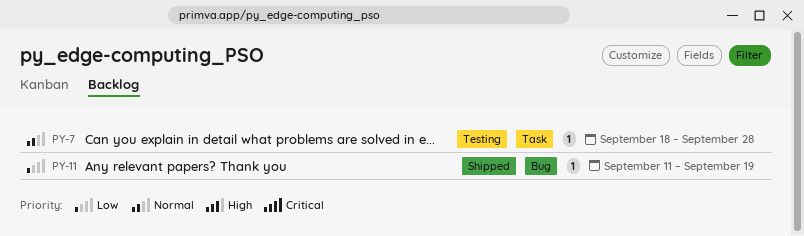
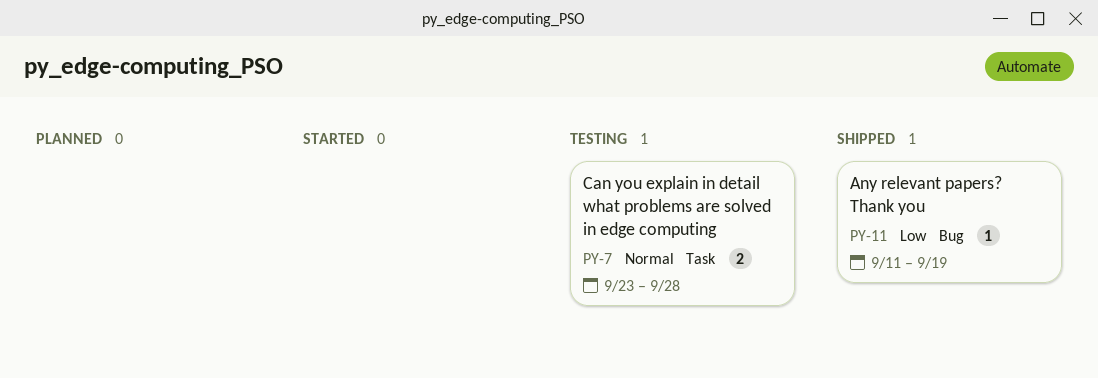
PY-7, estimate: 1 -> 2
PY-7, start: Sep 18 -> Sep 23

